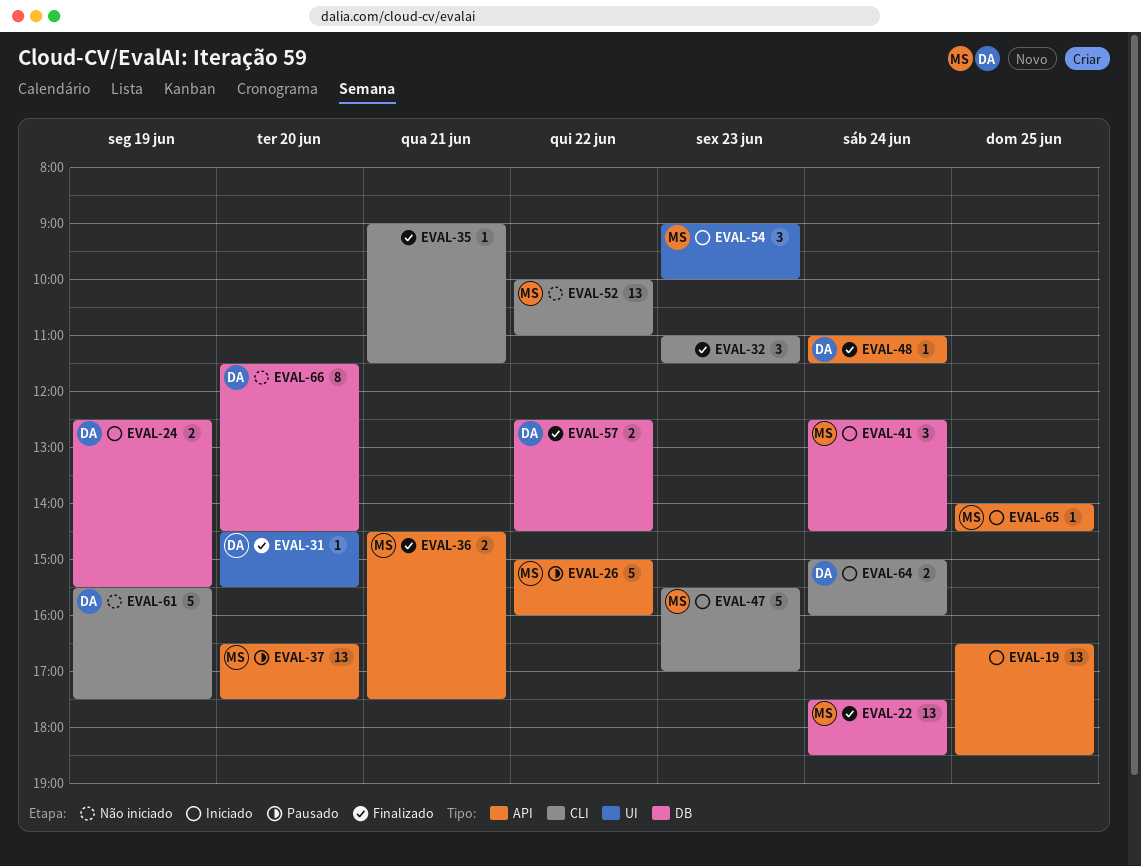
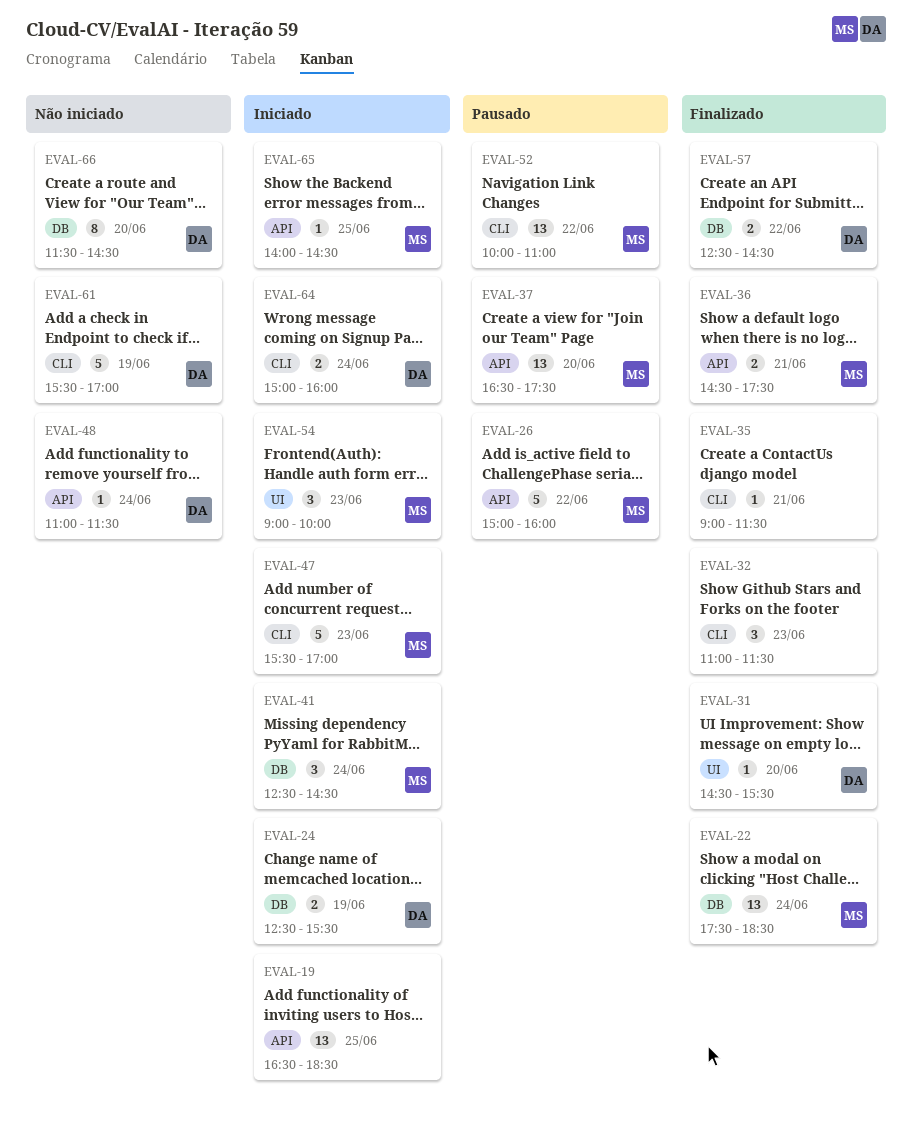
EVAL-48, status: Finalizado -> Não iniciado
EVAL-52, status: Não iniciado -> Pausado
EVAL-61, ends: 17:30 -> 17:00

